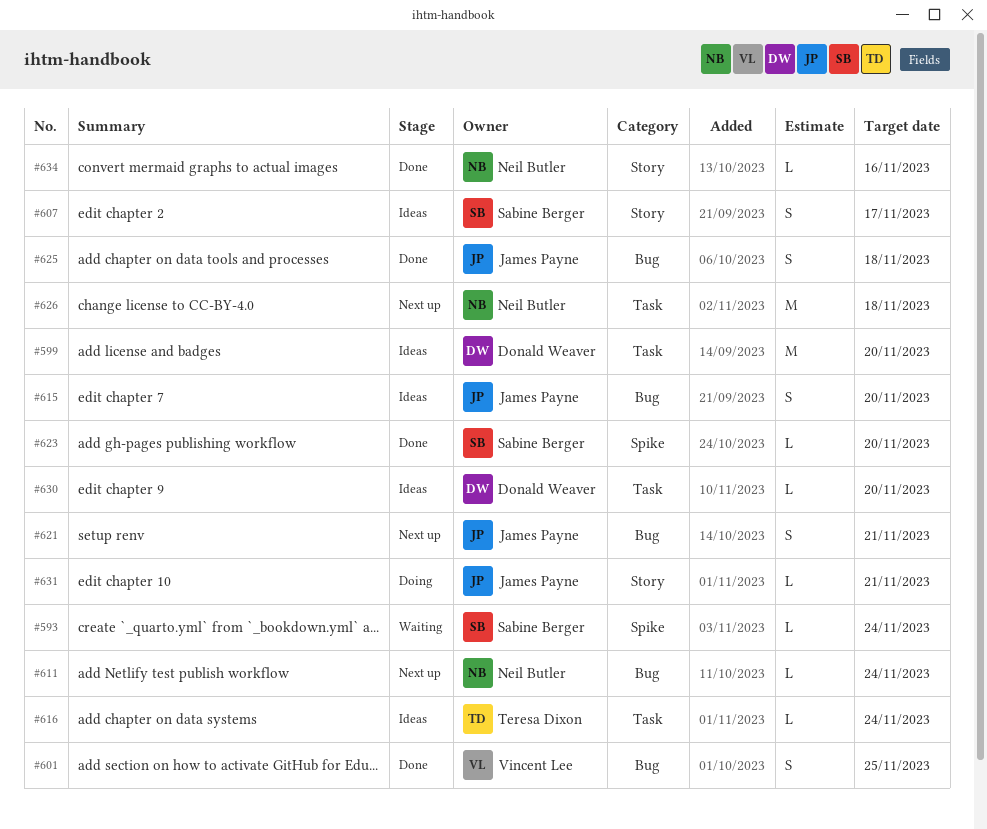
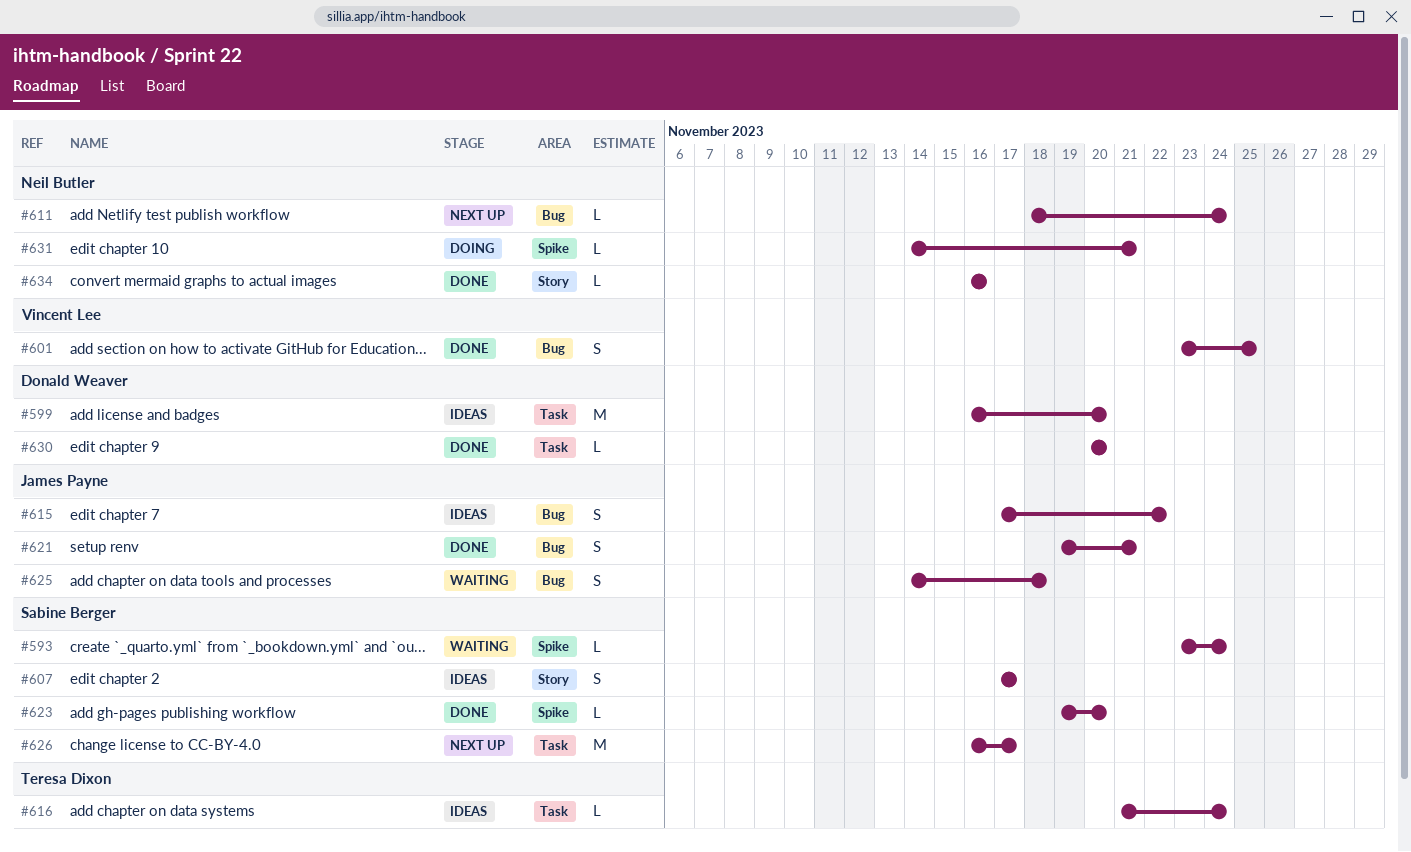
#615, due: Nov 20 -> Nov 22
#621, status: Next up -> Done
#625, status: Done -> Waiting
#626, owner: Neil Butler -> Sabine Berger
#626, due: Nov 18 -> Nov 17
#630, status: Ideas -> Done
#631, owner: James Payne -> Neil Butler
#631, label: Story -> Spike

